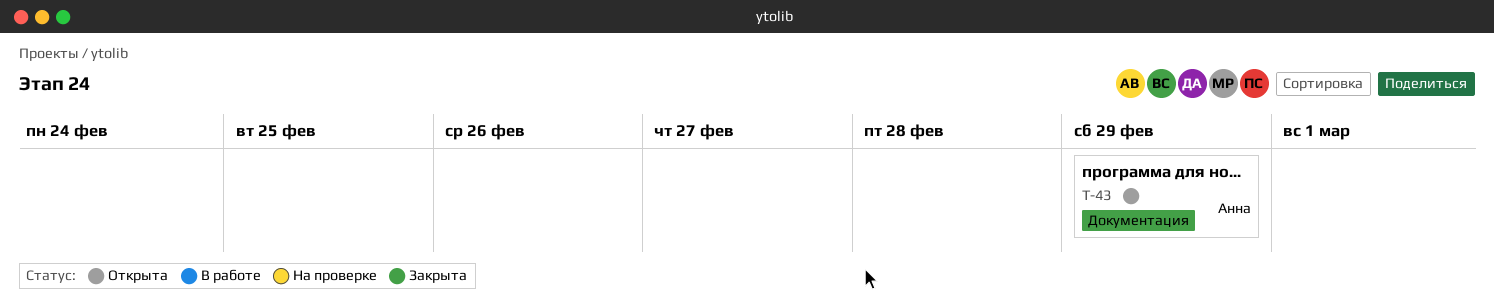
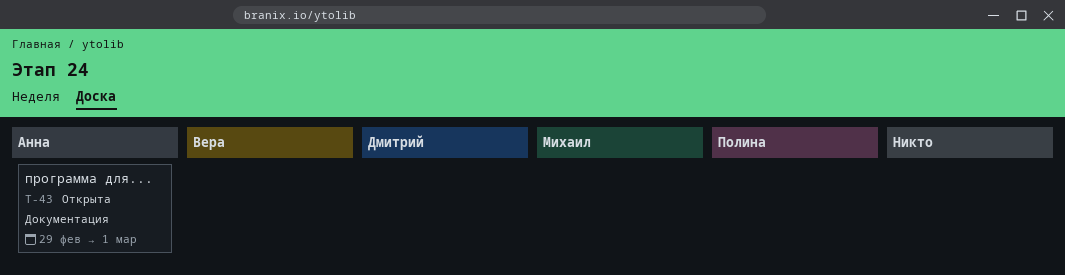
T-43, due: Feb 29 -> Mar 1

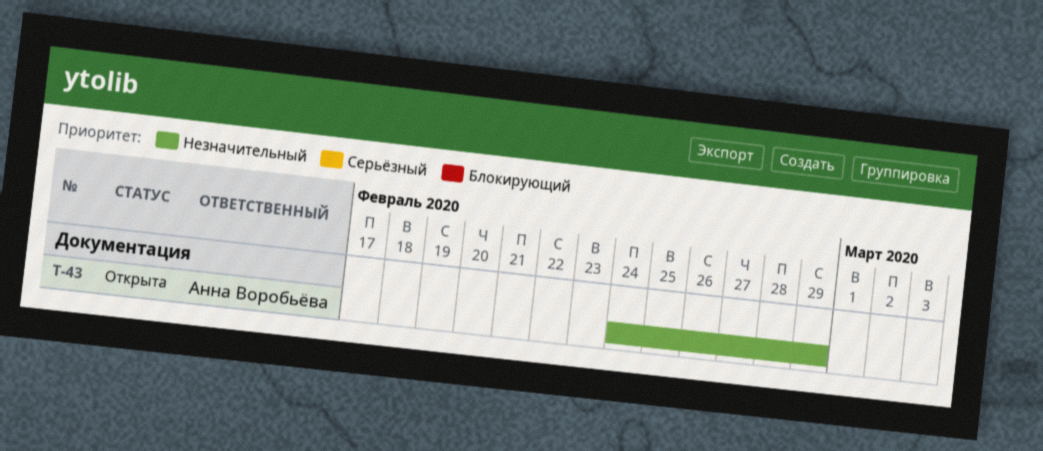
T-43, start: Feb 29 -> Feb 24
T-43, due: Mar 1 -> Feb 29

